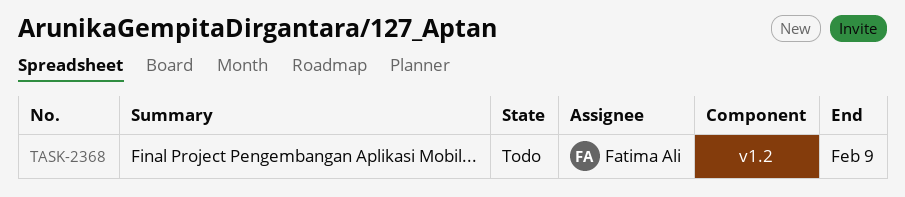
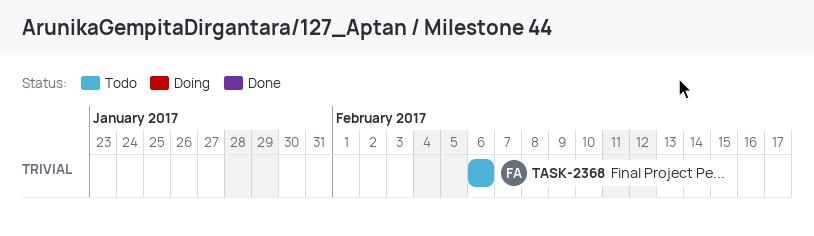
TASK-2368, due: Feb 9 -> Feb 6

